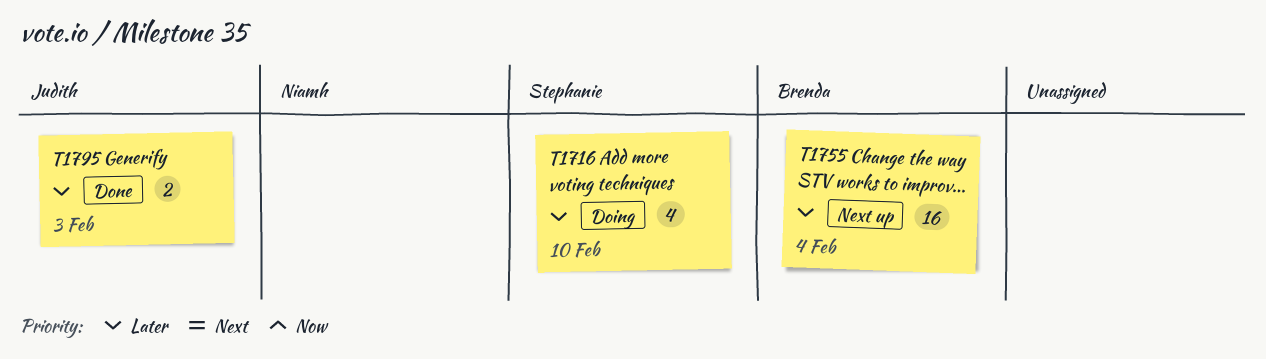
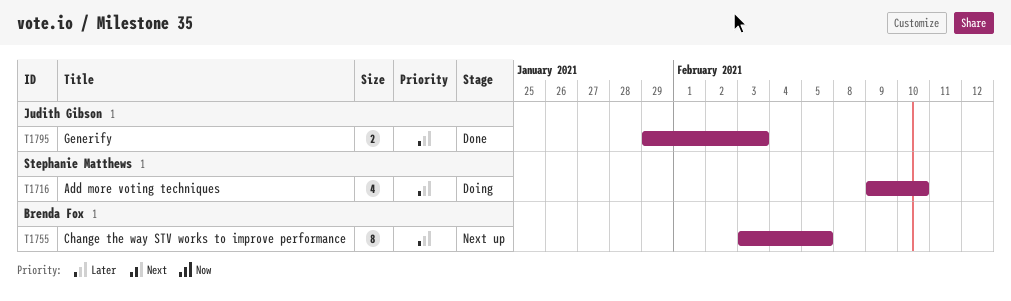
T1755, estimate: 16 -> 8
T1755, due: Feb 4 -> Feb 5

